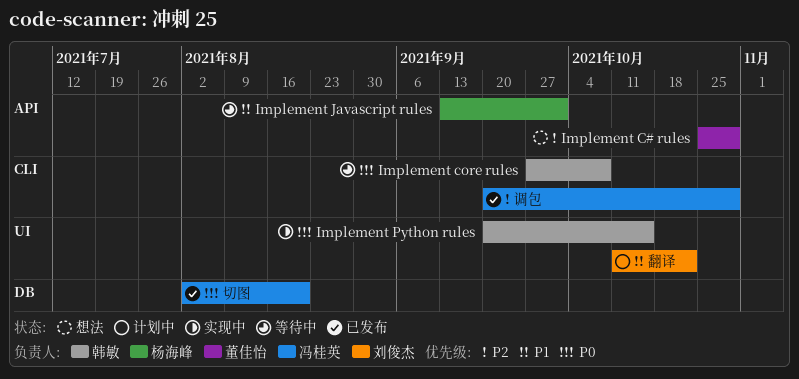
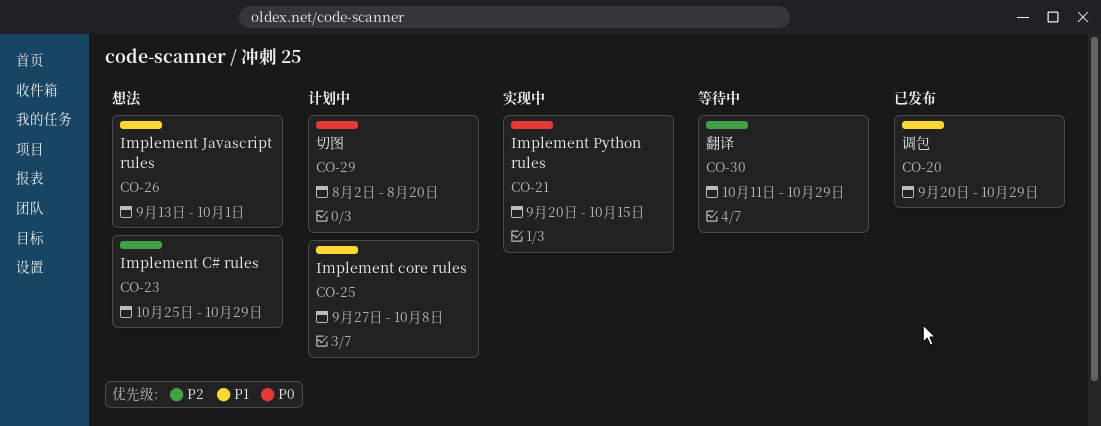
Implement core rules, status: 等待中 -> 计划中
Implement core rules, priority: P0 -> P1
Implement Javascript rules, status: 等待中 -> 想法
切图, status: 已发布 -> 计划中
翻译, status: 计划中 -> 等待中
翻译, priority: P1 -> P2
翻译, due: Oct 22 -> Oct 29
调包, priority: P2 -> P1

